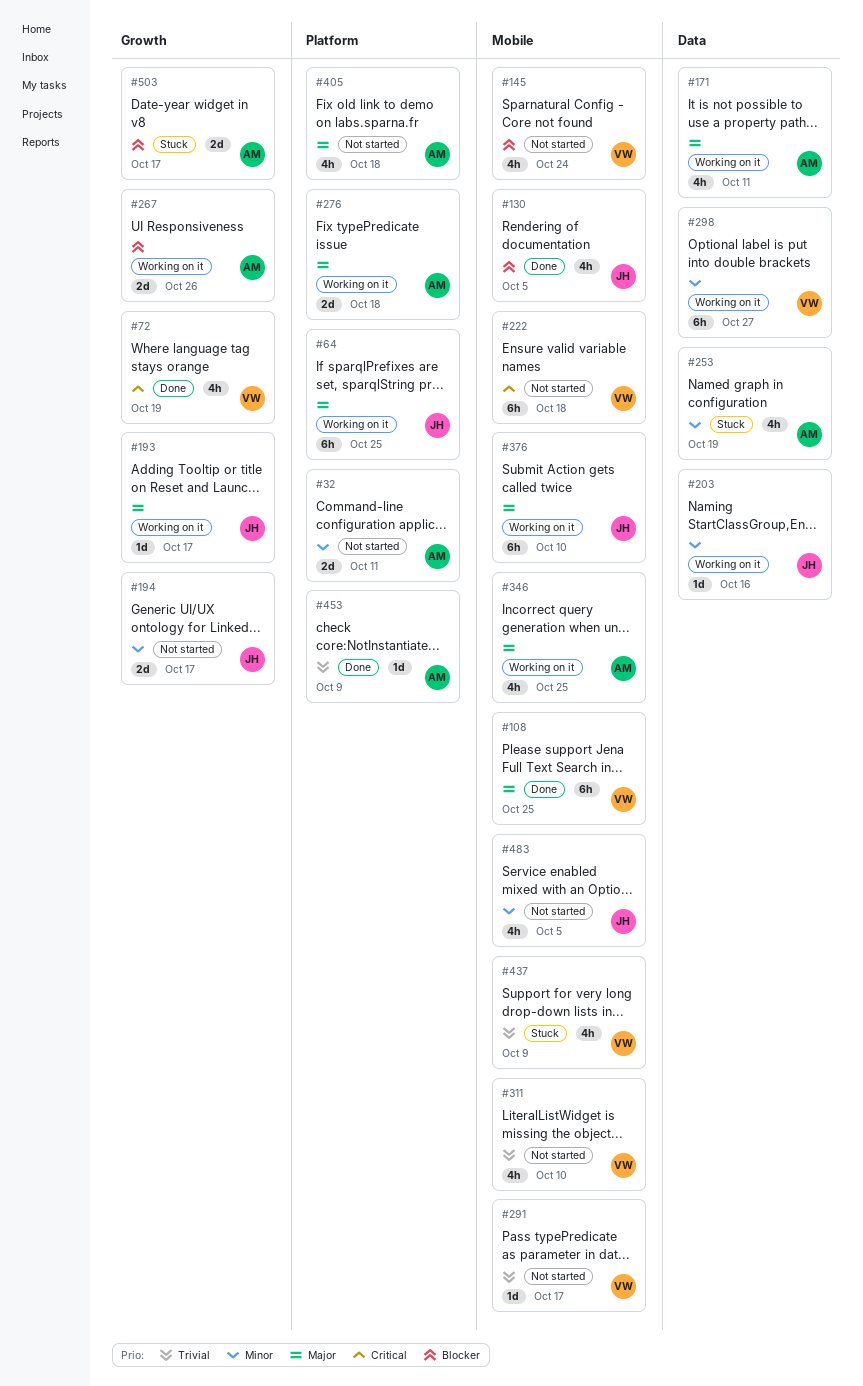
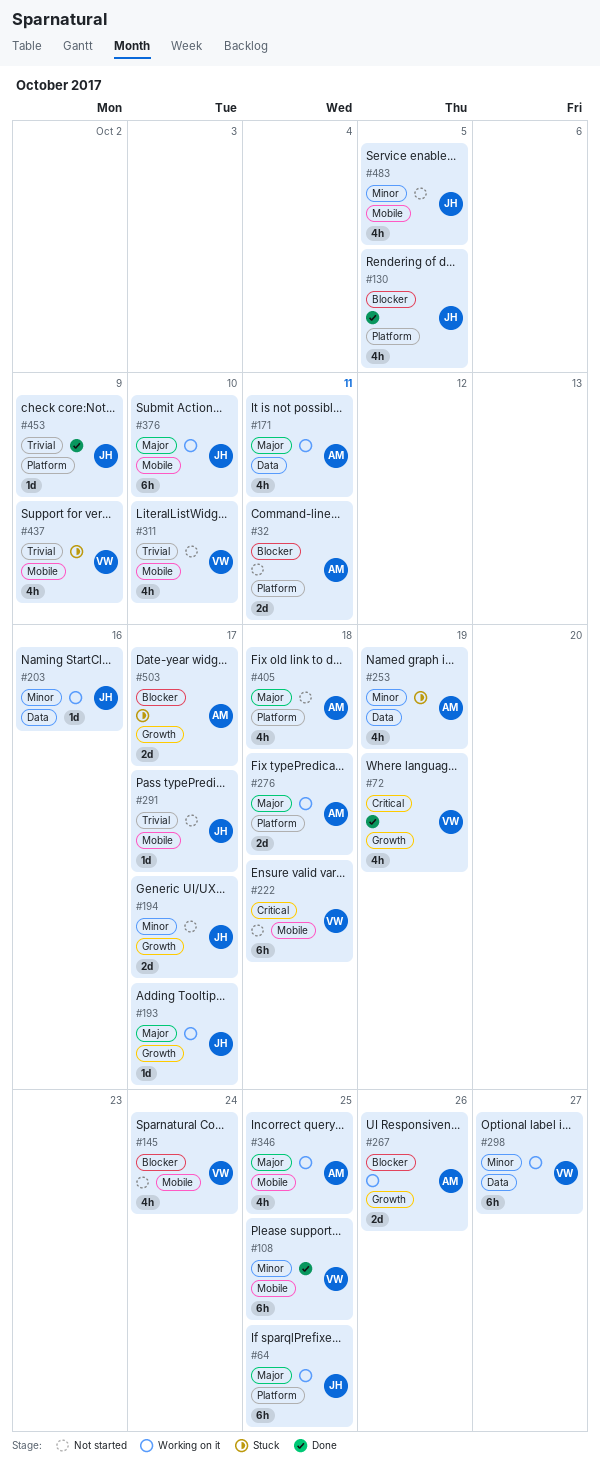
#32, priority: Minor -> Blocker
#108, priority: Major -> Minor
#130, label: Mobile -> Platform
#291, owner: VW -> JH
#453, owner: AM -> JH

